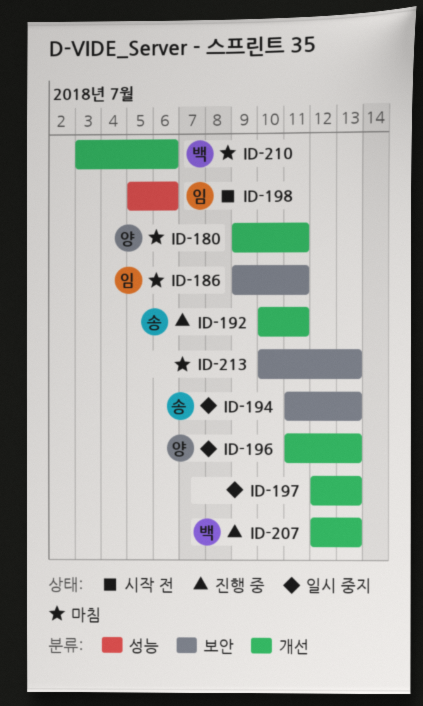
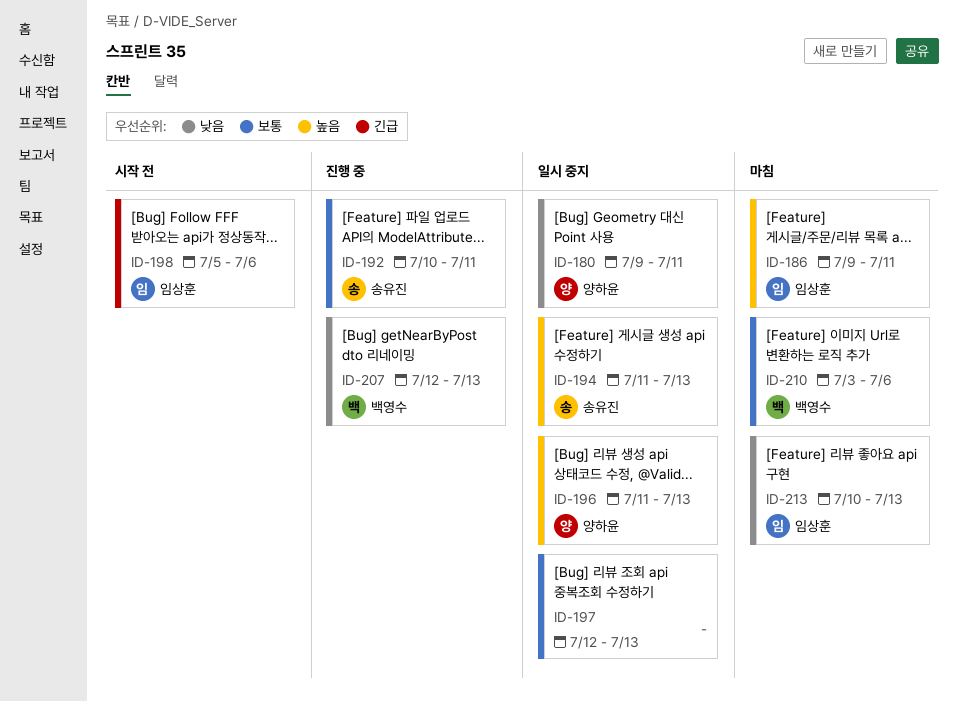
ID-180, status: 마침 -> 일시 중지
ID-213, owner: none -> 임상훈

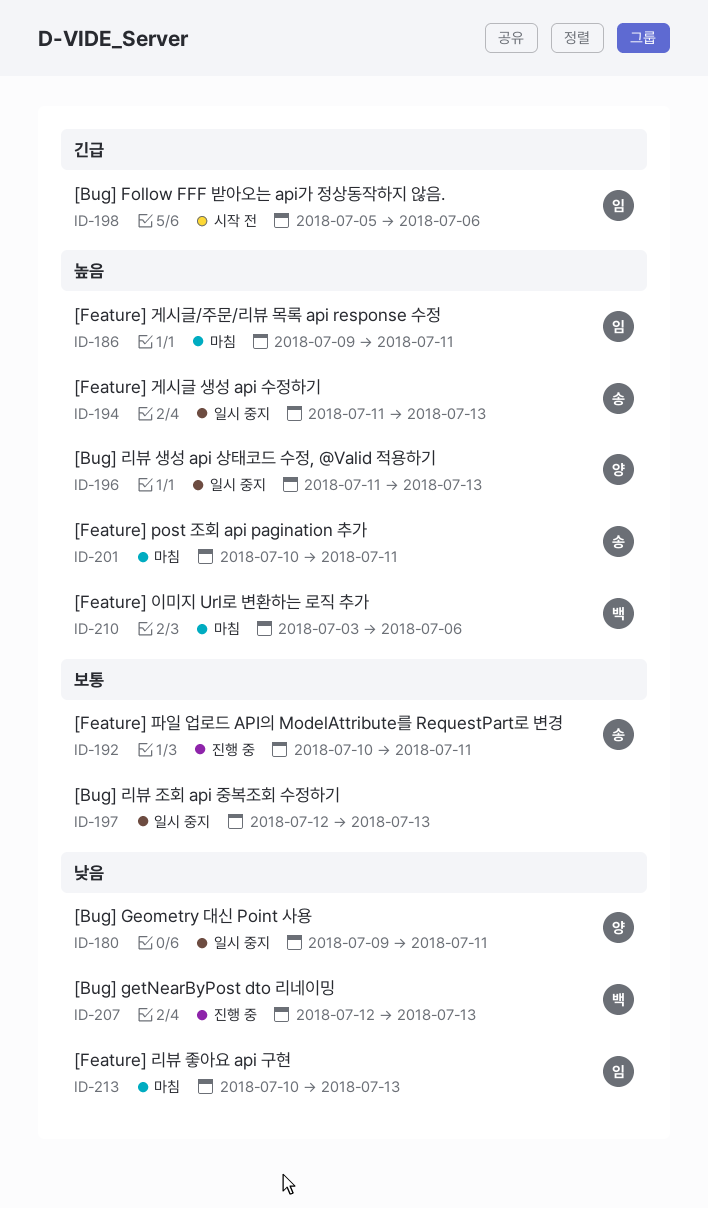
ID-201: none -> present
ID-210, priority: 보통 -> 높음

